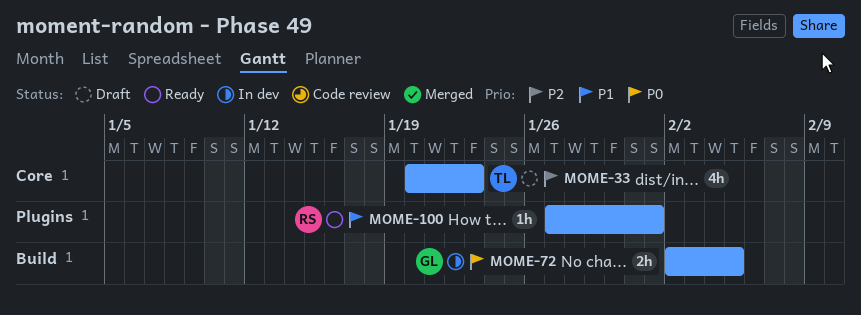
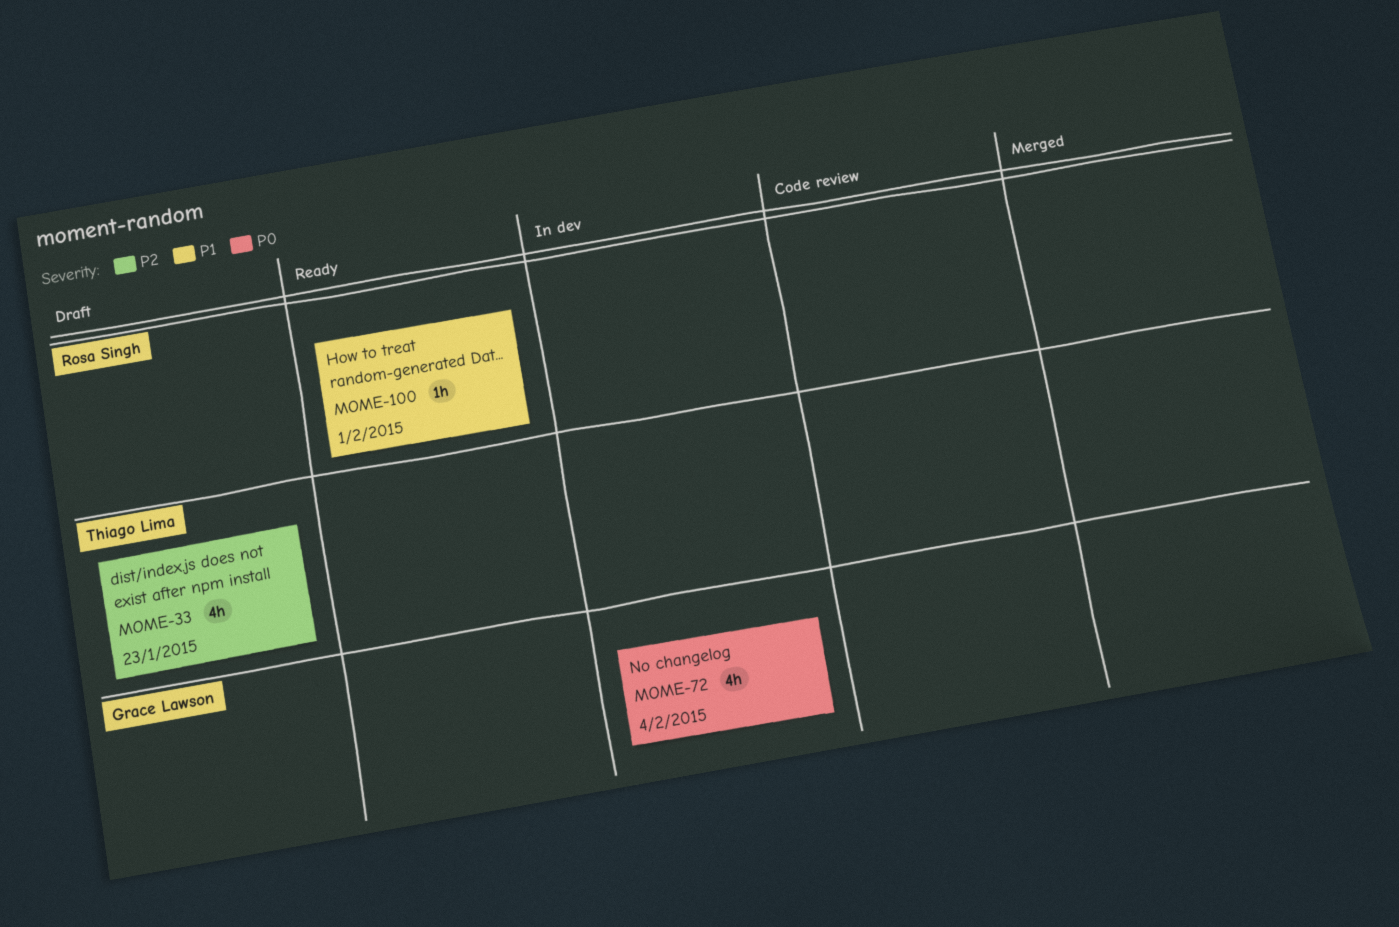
MOME-72, estimate: 2h -> 4h
MOME-72, due: Feb 5 -> Feb 4

